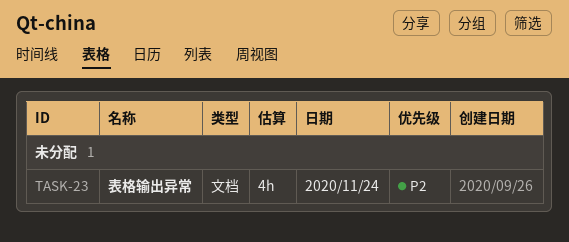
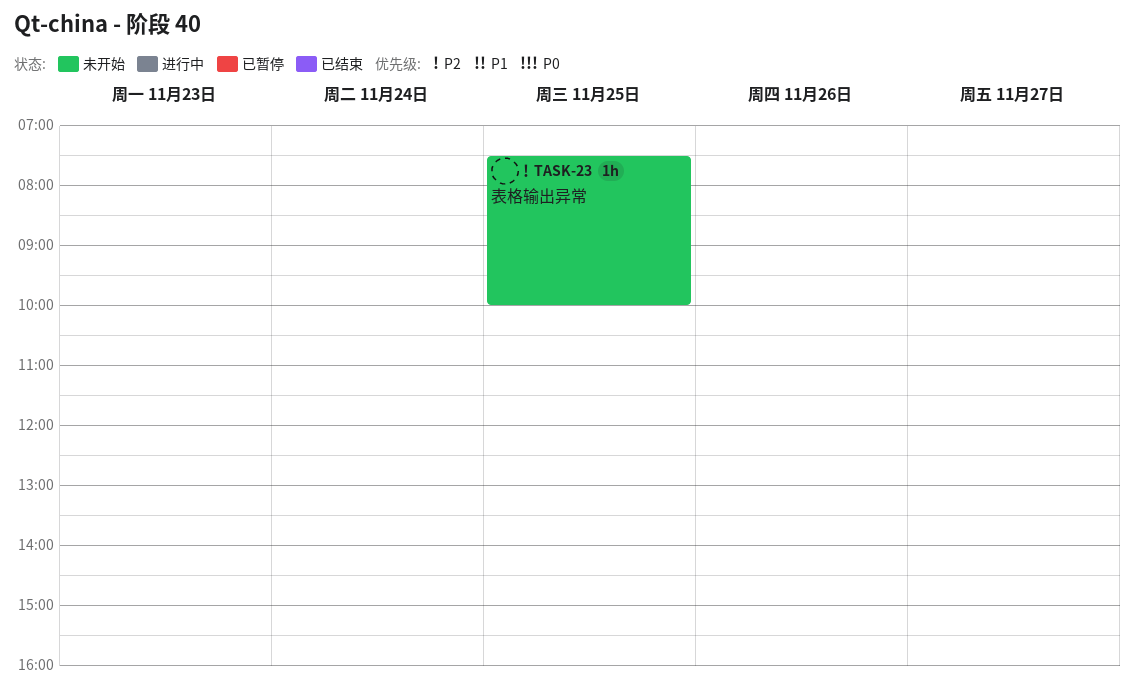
TASK-23, estimate: 4h -> 1h
TASK-23, day: Nov 24 -> Nov 25

